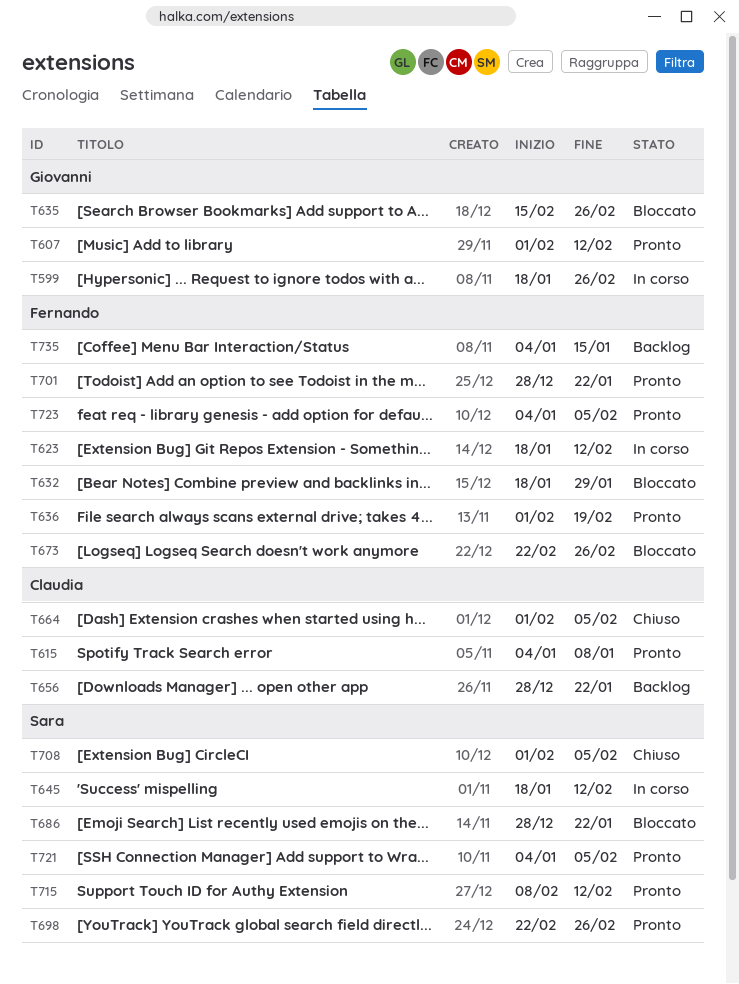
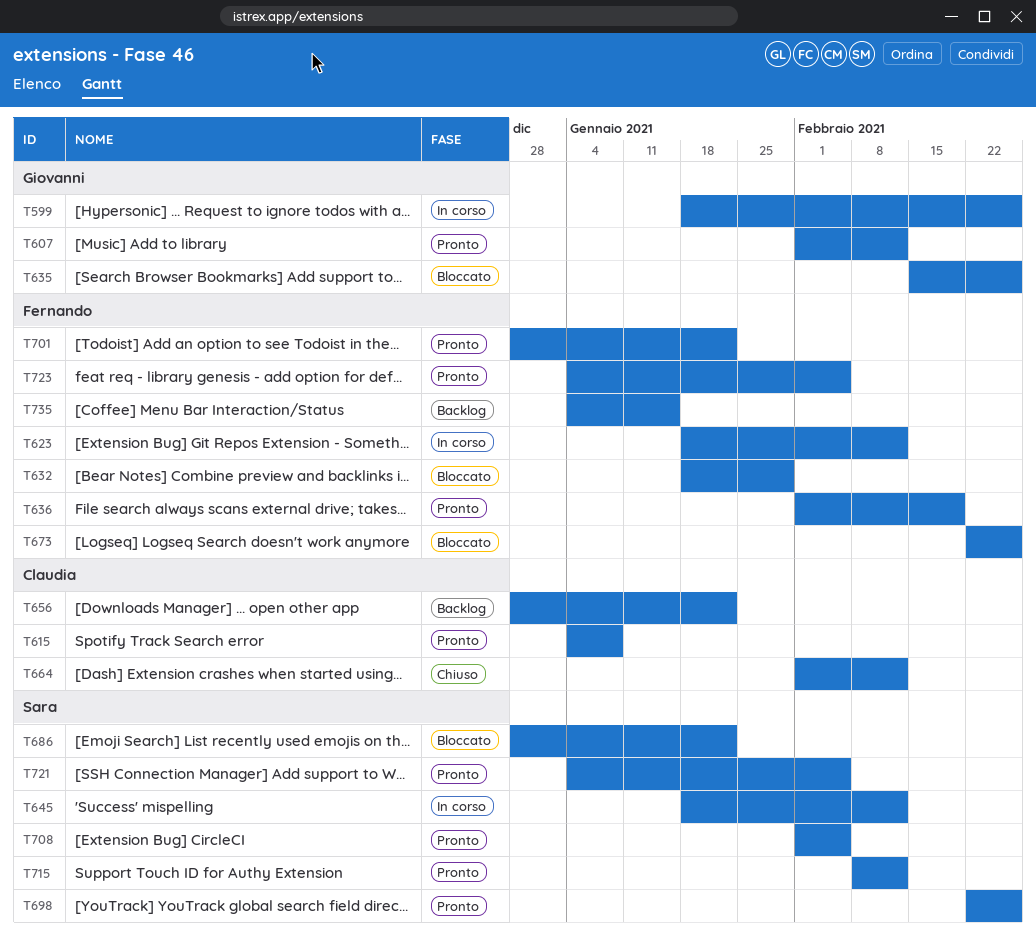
T664, due: Feb 5 -> Feb 12
T708, status: Chiuso -> Pronto

